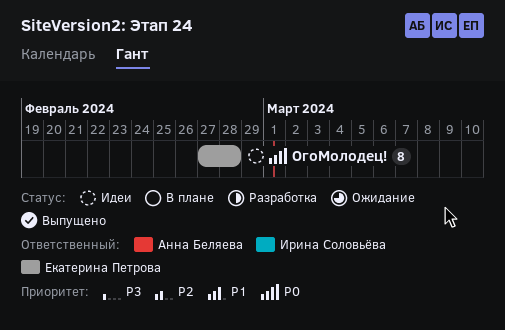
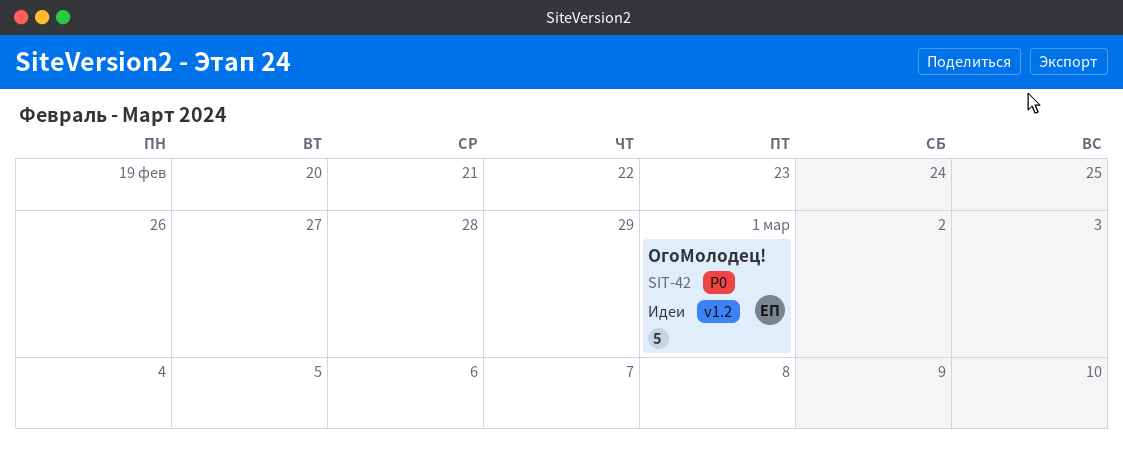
ОгоМолодец!, estimate: 8 -> 5
ОгоМолодец!, due: Feb 28 -> Mar 1

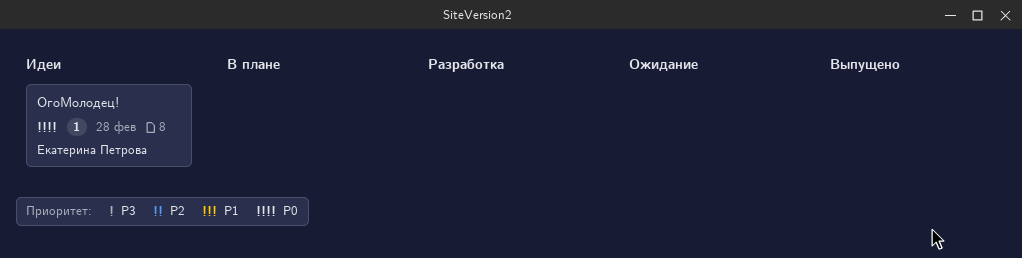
ОгоМолодец!, estimate: 5 -> 1
ОгоМолодец!, due: Mar 1 -> Feb 28

